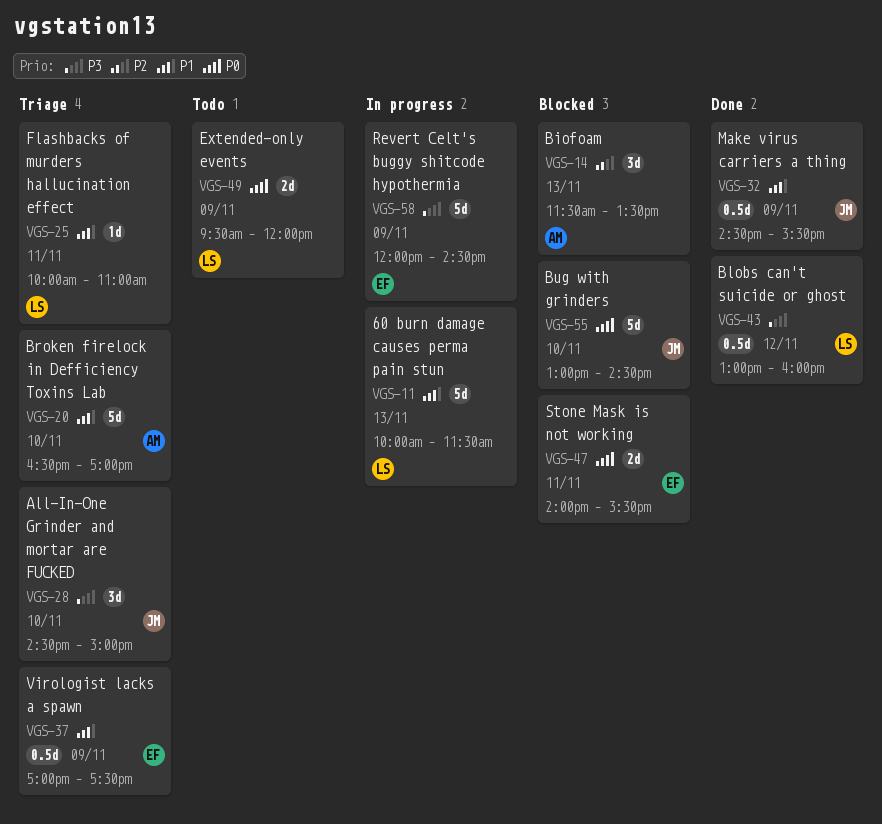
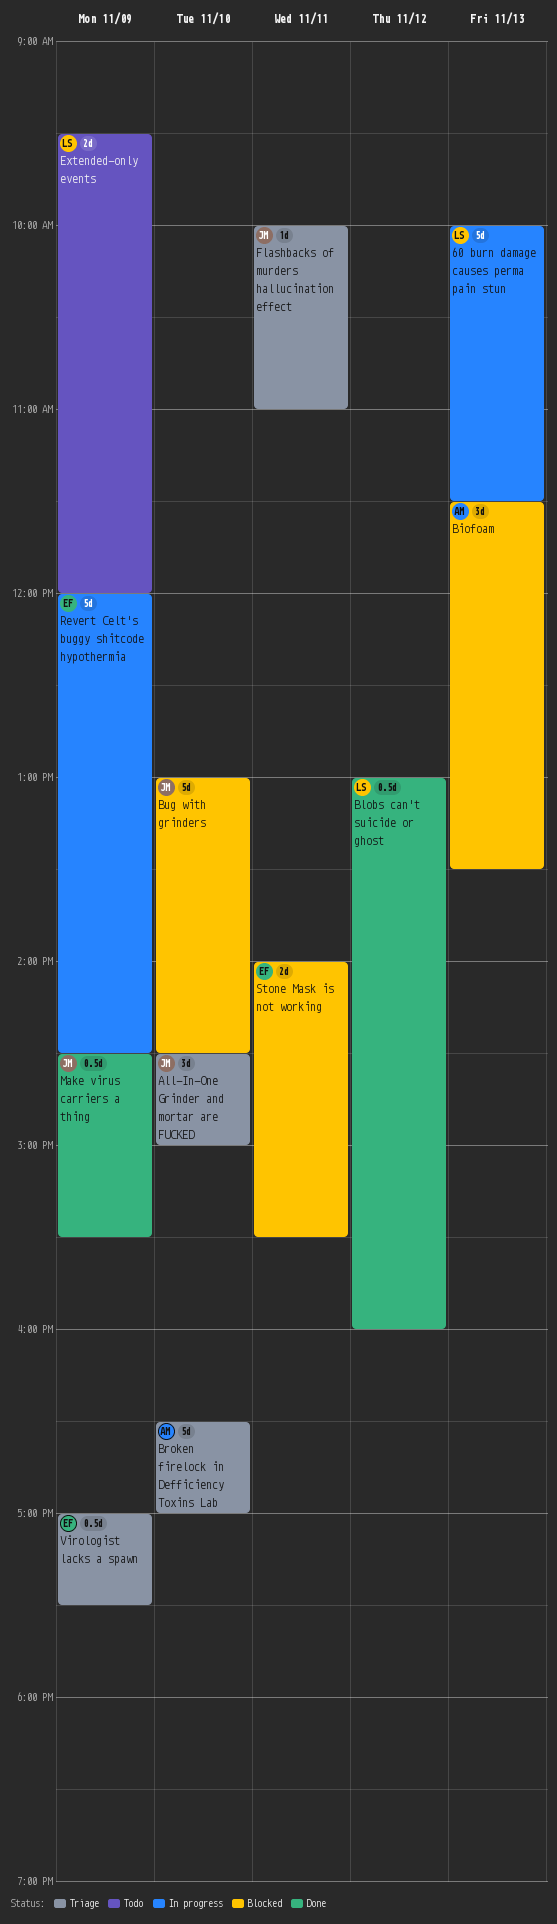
Flashbacks of murders hallucination effect, owner: LS -> JM

